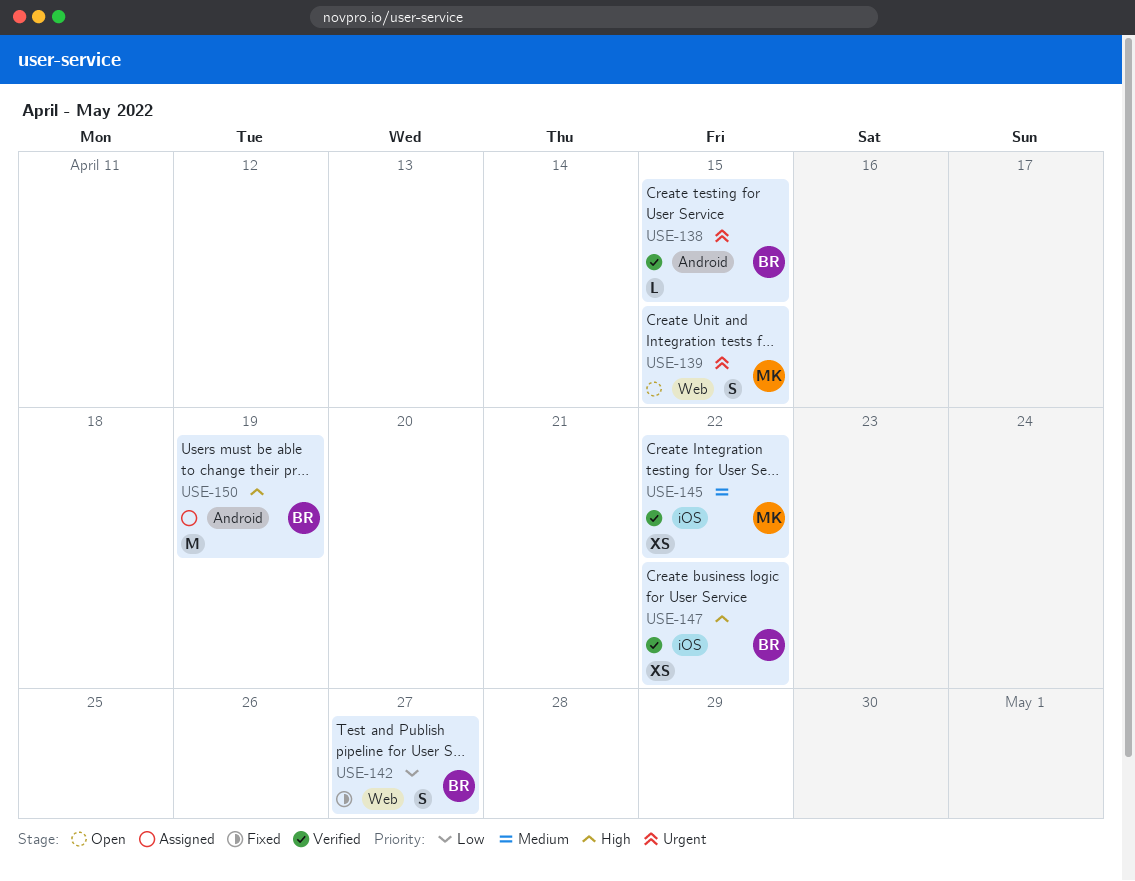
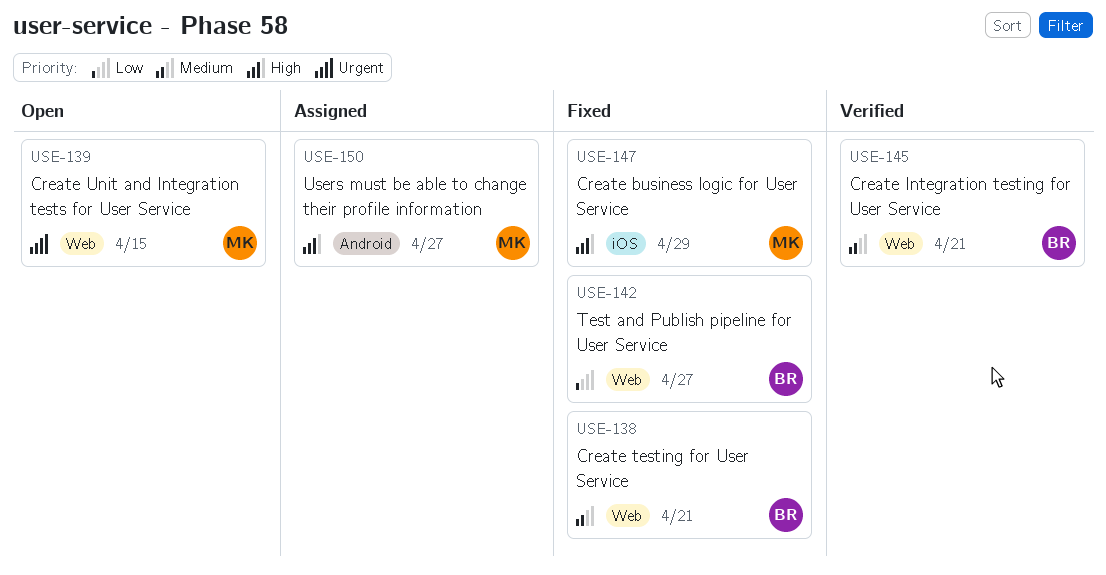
USE-138, status: Verified -> Fixed
USE-138, priority: Urgent -> Medium
USE-138, label: Android -> Web
USE-138, due: Apr 15 -> Apr 21
USE-145, owner: MK -> BR
USE-145, label: iOS -> Web
USE-145, due: Apr 22 -> Apr 21
USE-147, status: Verified -> Fixed
USE-147, owner: BR -> MK
USE-147, due: Apr 22 -> Apr 29
USE-150, owner: BR -> MK
USE-150, due: Apr 19 -> Apr 27

